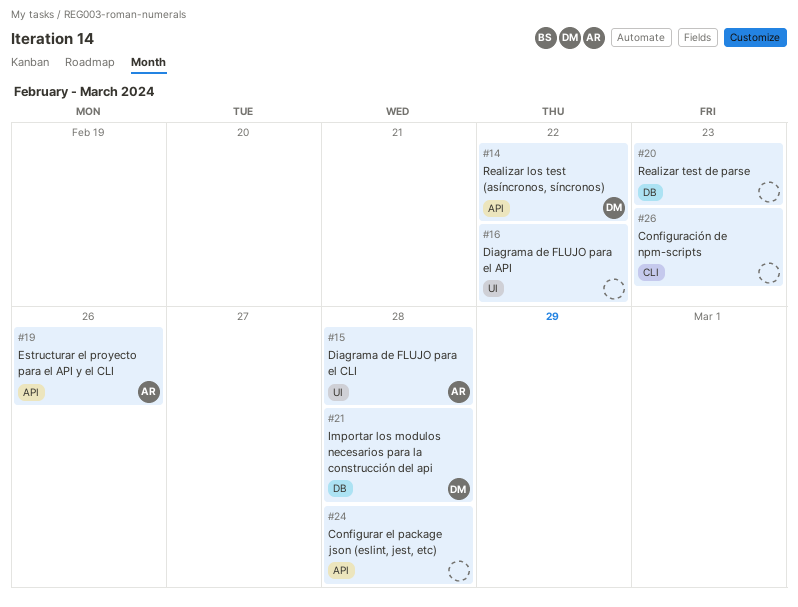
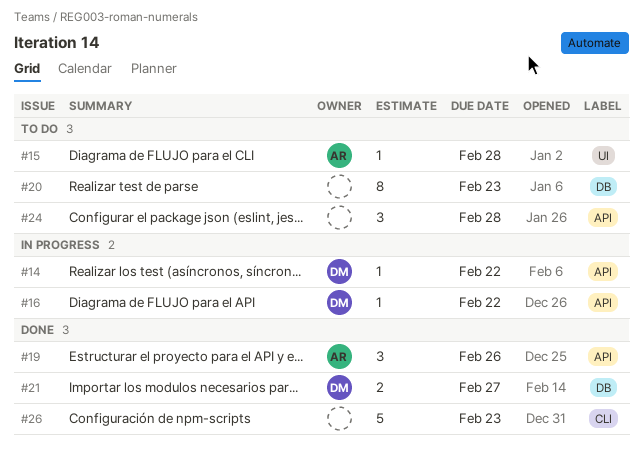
#16, owner: none -> DM
#16, label: UI -> API
#21, due: Feb 28 -> Feb 27

